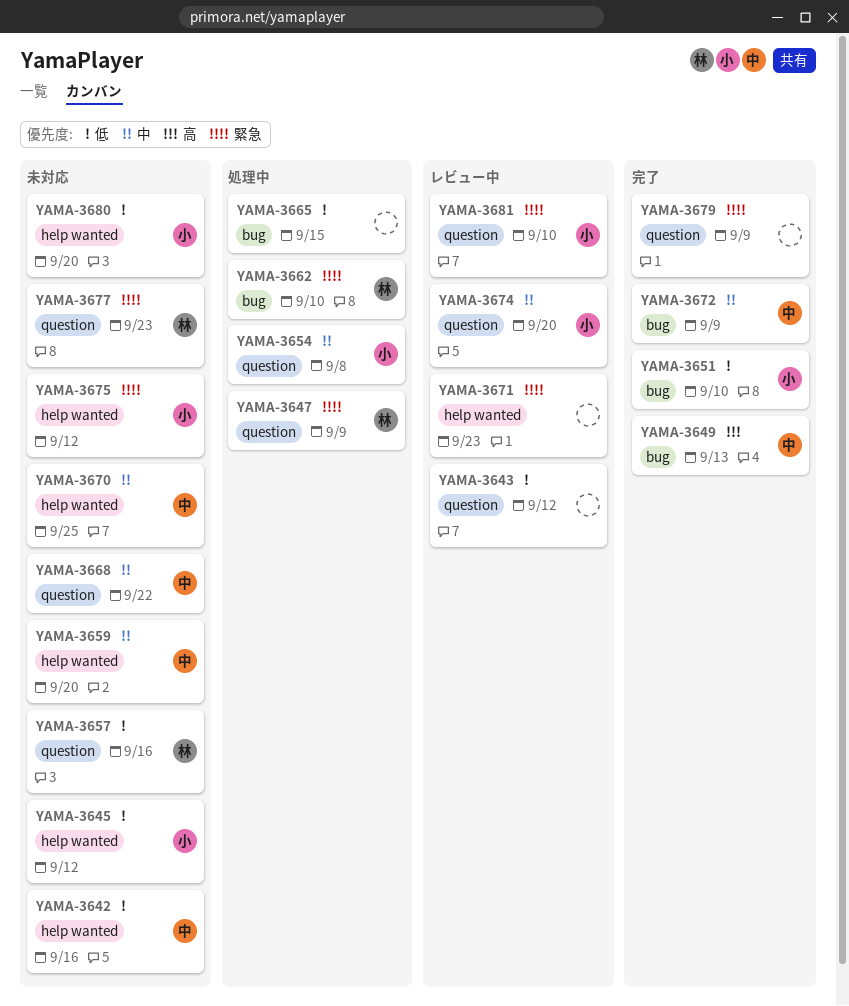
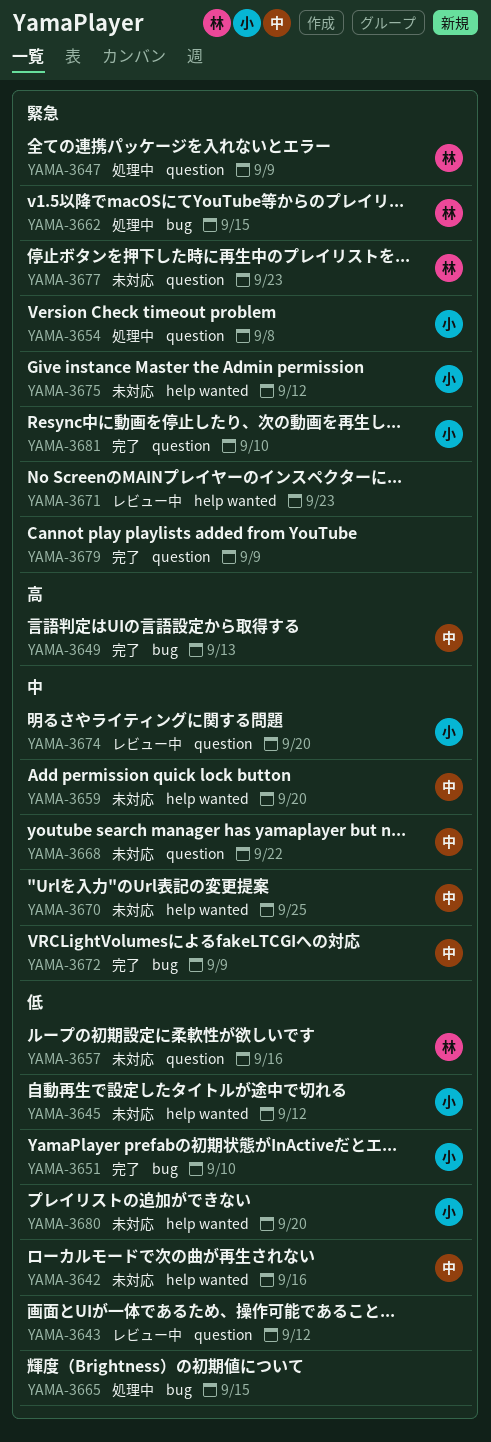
YAMA-3654, priority: 中 -> 緊急
YAMA-3662, due: Sep 10 -> Sep 15
YAMA-3681, status: レビュー中 -> 完了

